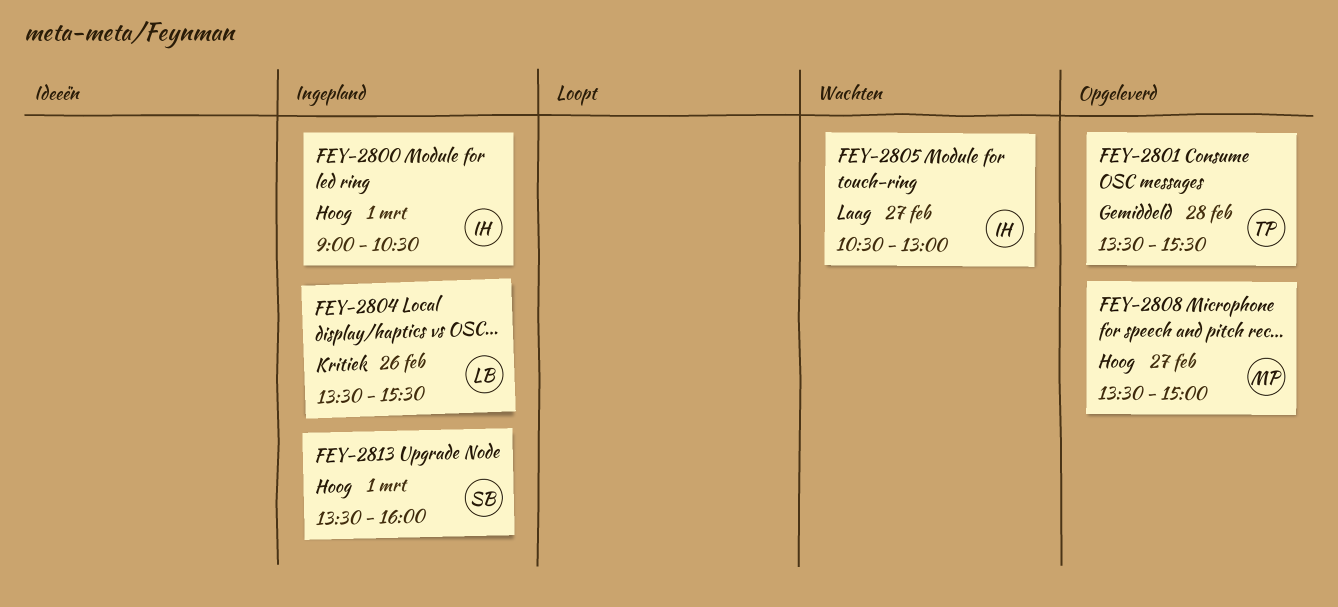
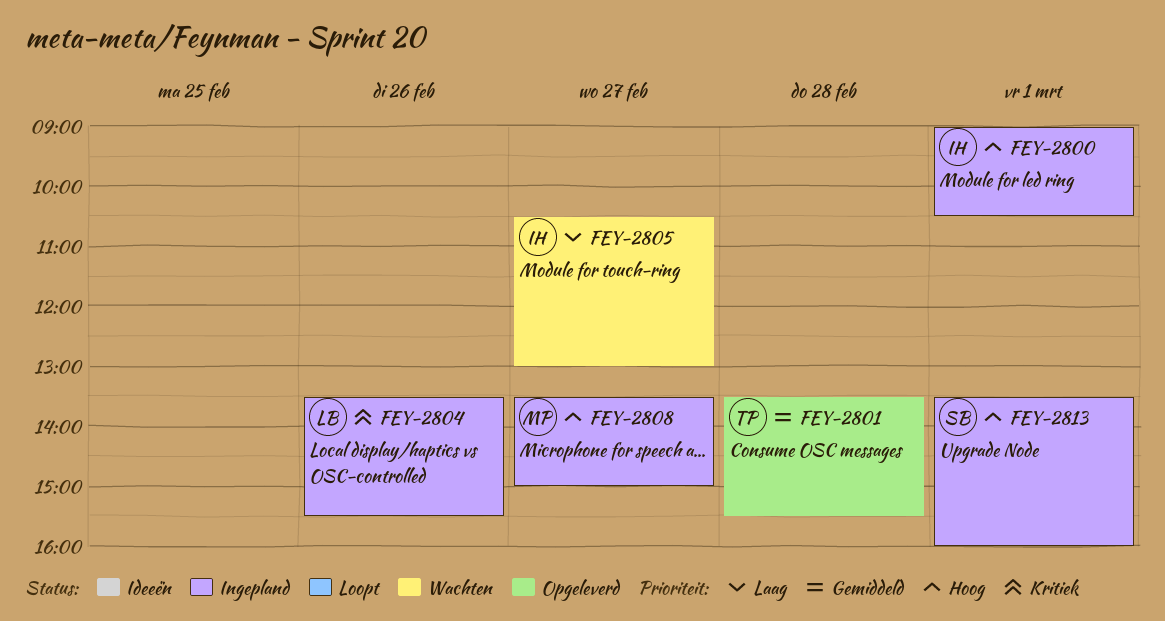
FEY-2808, status: Opgeleverd -> Ingepland

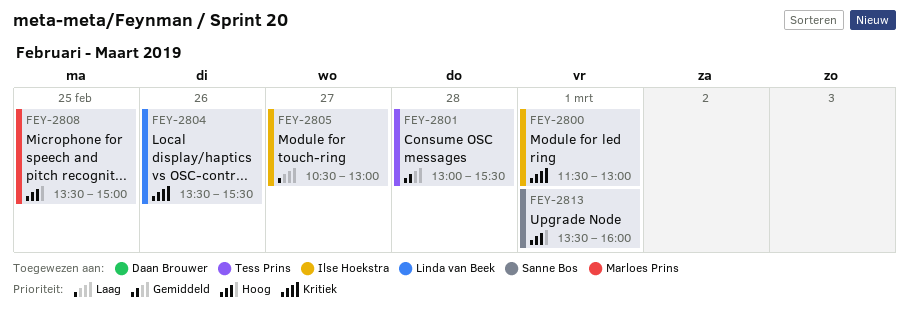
FEY-2800, priority: Hoog -> Kritiek
FEY-2800, begins: 09:00 -> 11:30
FEY-2800, ends: 10:30 -> 13:00
FEY-2801, begins: 13:30 -> 13:00
FEY-2808, day: Feb 27 -> Feb 25

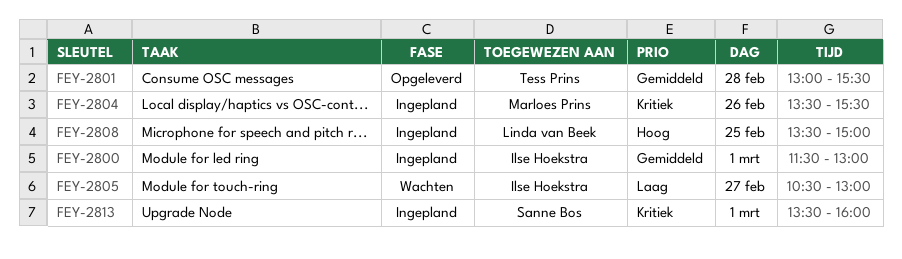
FEY-2800, priority: Kritiek -> Gemiddeld
FEY-2804, owner: Linda van Beek -> Marloes Prins
FEY-2808, owner: Marloes Prins -> Linda van Beek
FEY-2813, priority: Hoog -> Kritiek

